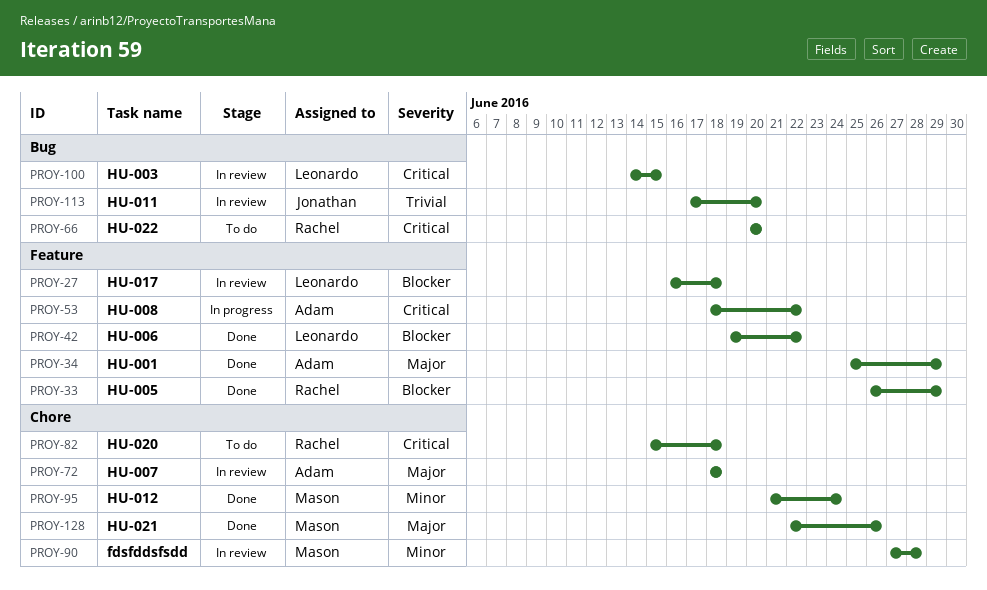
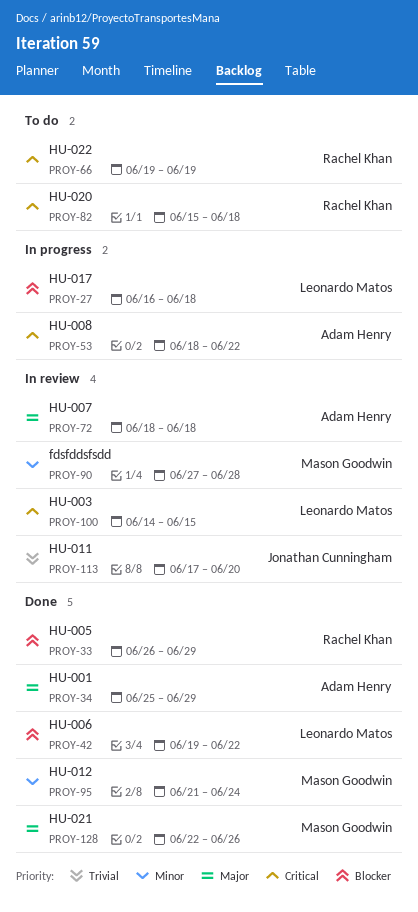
PROY-27, status: In review -> In progress
PROY-66, start: Jun 20 -> Jun 19
PROY-66, due: Jun 20 -> Jun 19

